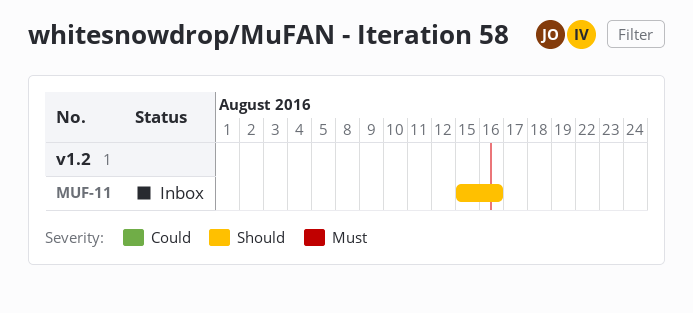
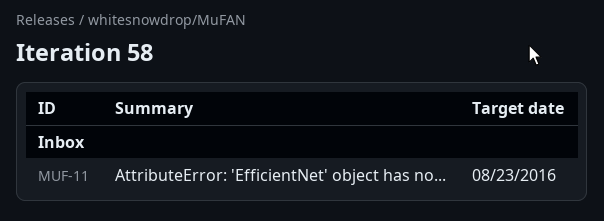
MUF-11, due: Aug 16 -> Aug 23

